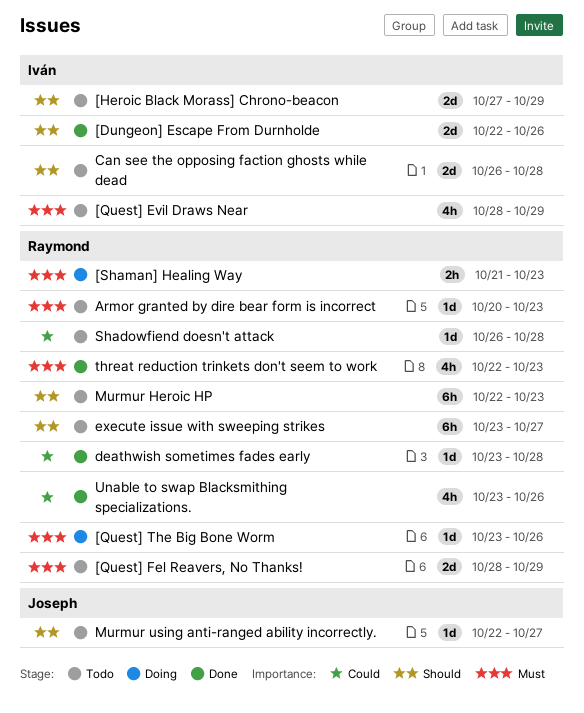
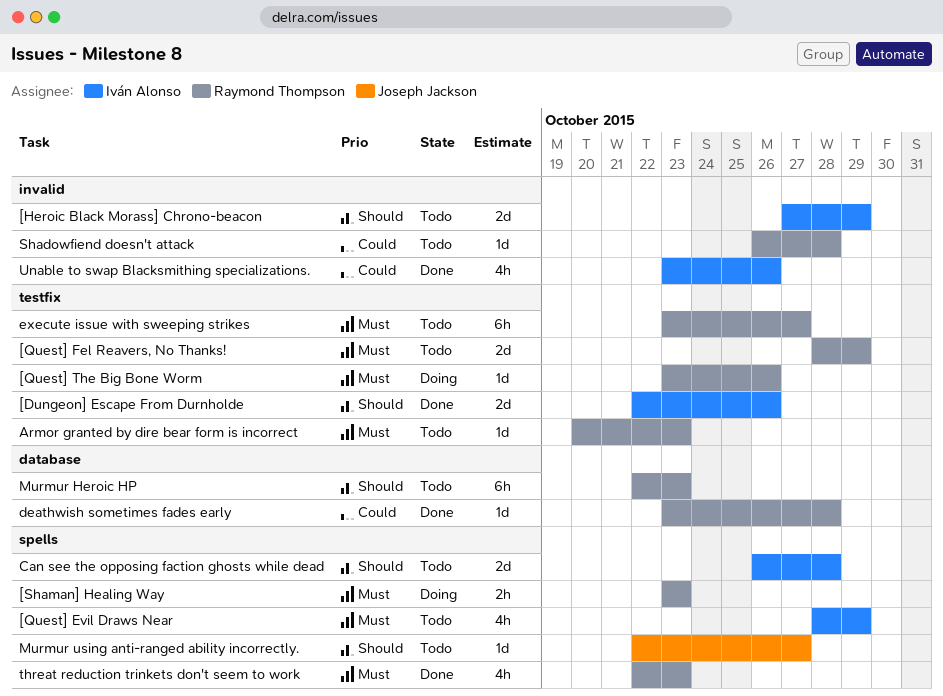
[Shaman] Healing Way, start: Oct 21 -> Oct 23
execute issue with sweeping strikes, priority: Should -> Must
Unable to swap Blacksmithing specializations., owner: Raymond Thompson -> Iván Alonso

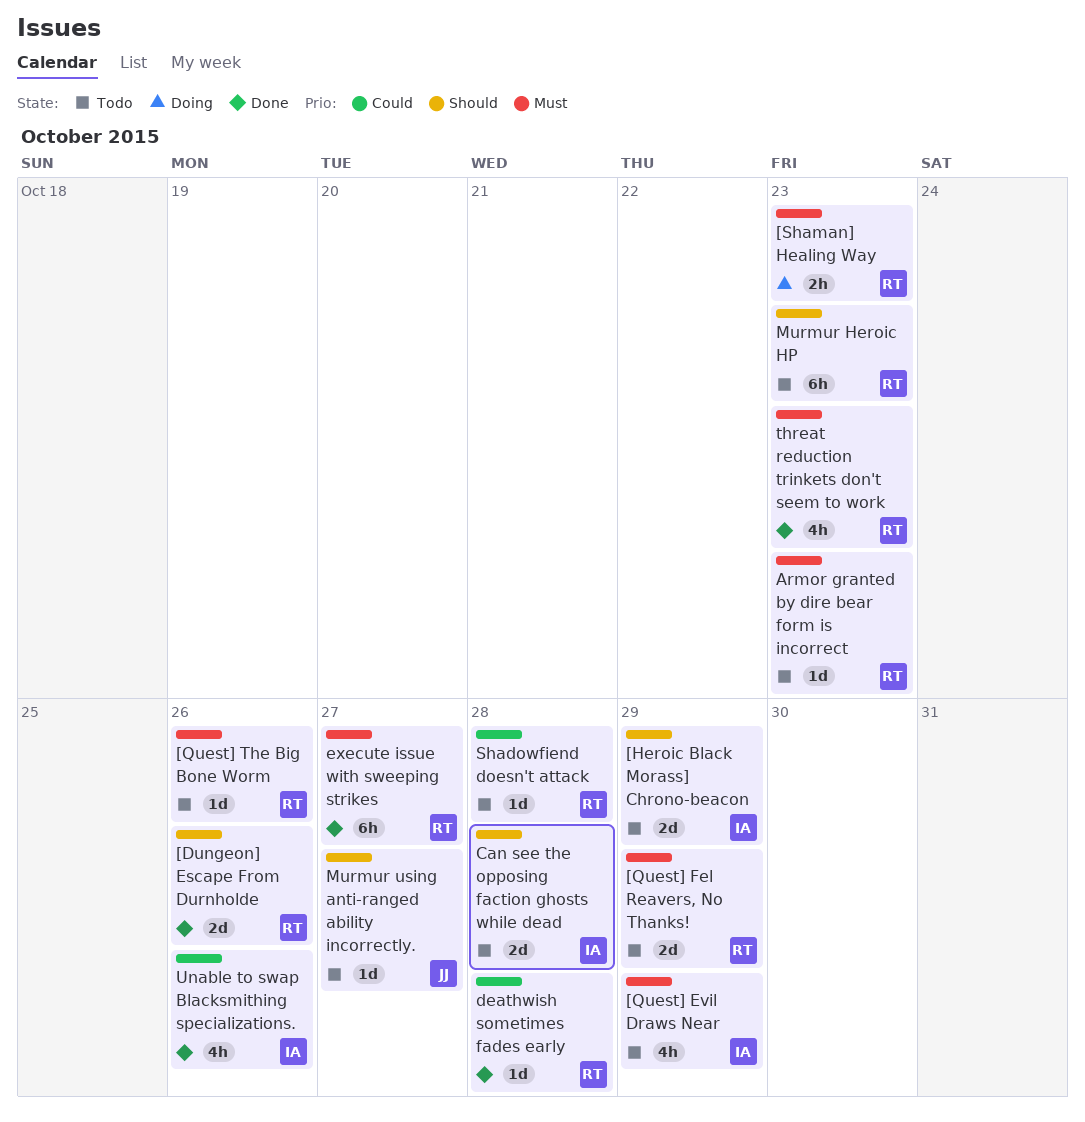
[Dungeon] Escape From Durnholde, owner: Iván Alonso -> Raymond Thompson
[Quest] The Big Bone Worm, status: Doing -> Todo
execute issue with sweeping strikes, status: Todo -> Done

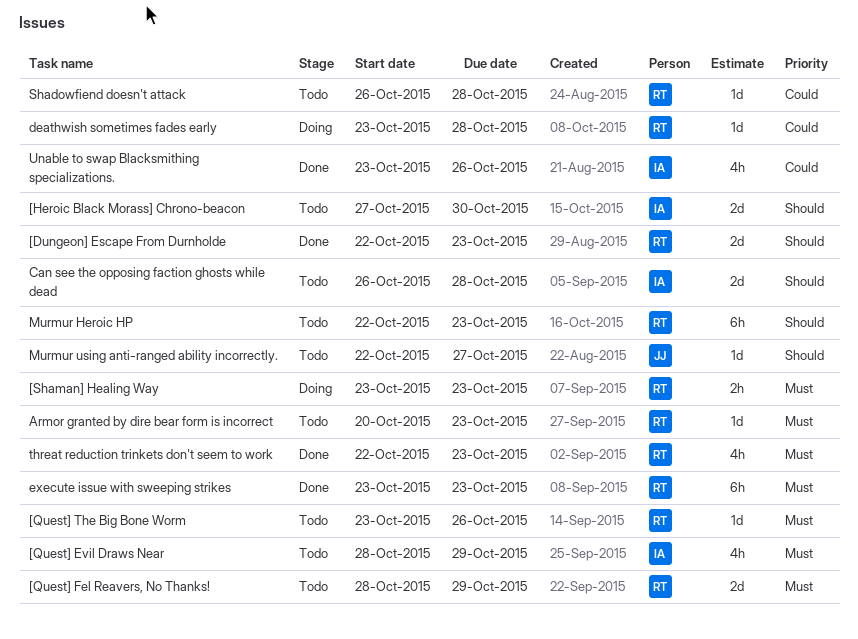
[Dungeon] Escape From Durnholde, due: Oct 26 -> Oct 23
[Heroic Black Morass] Chrono-beacon, due: Oct 29 -> Oct 30
deathwish sometimes fades early, status: Done -> Doing
execute issue with sweeping strikes, due: Oct 27 -> Oct 23

